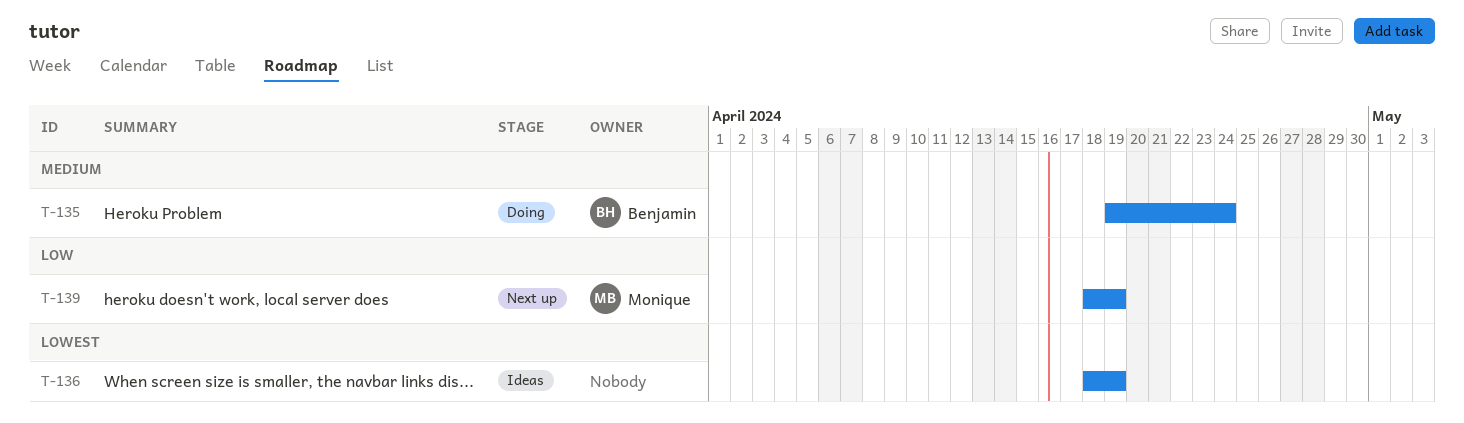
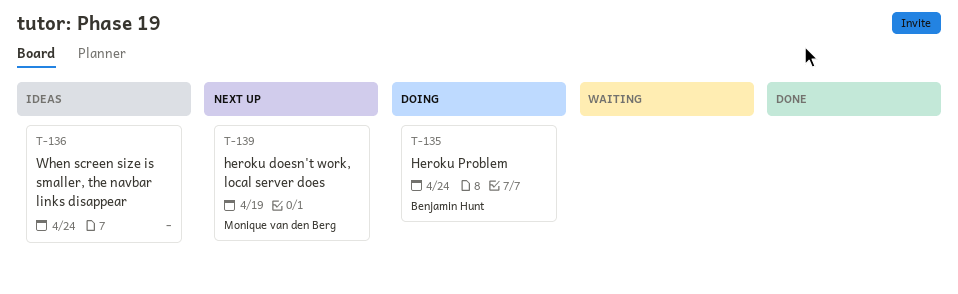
T-136, due: Apr 19 -> Apr 24

